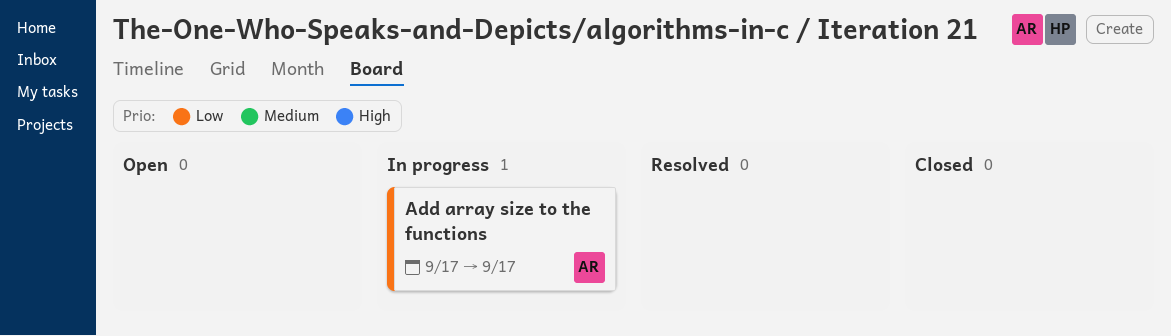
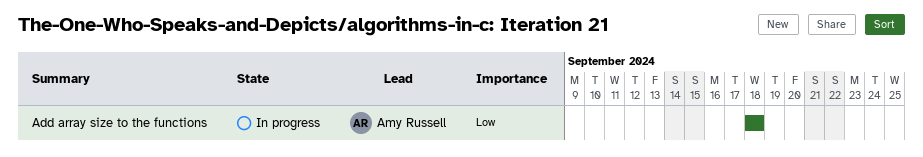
Add array size to the functions, start: Sep 17 -> Sep 18
Add array size to the functions, due: Sep 17 -> Sep 18

